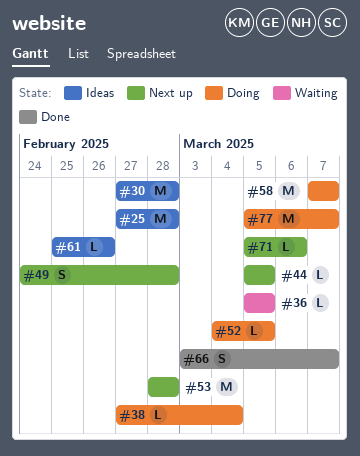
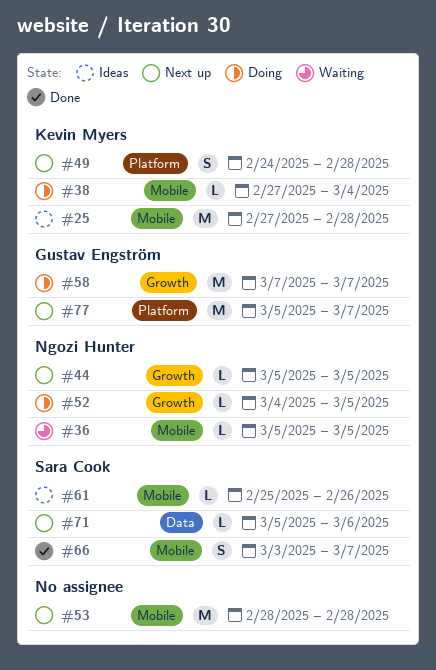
#30: present -> none
#77, status: Doing -> Next up

